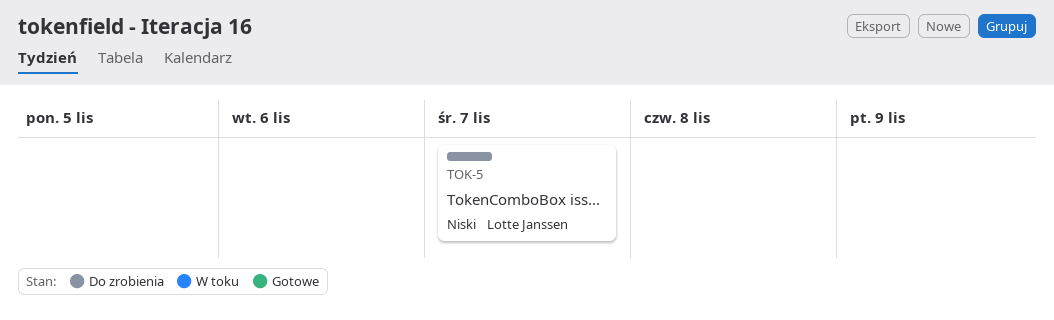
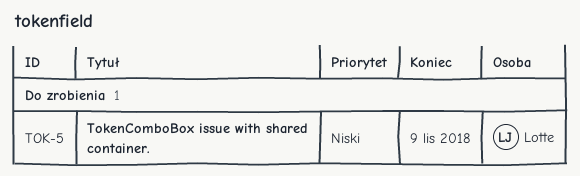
TOK-5, due: Nov 7 -> Nov 9

